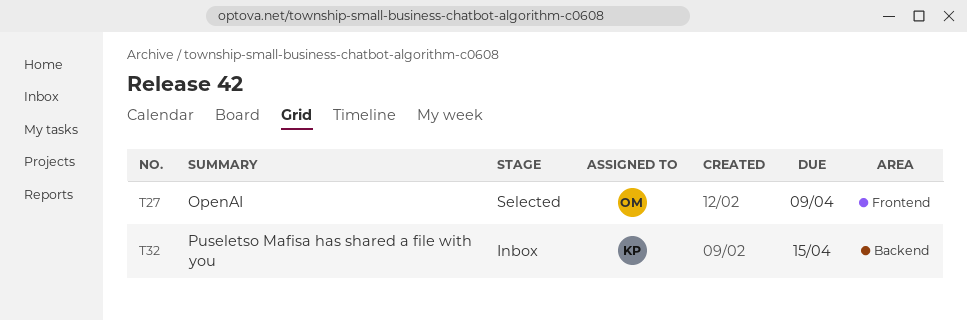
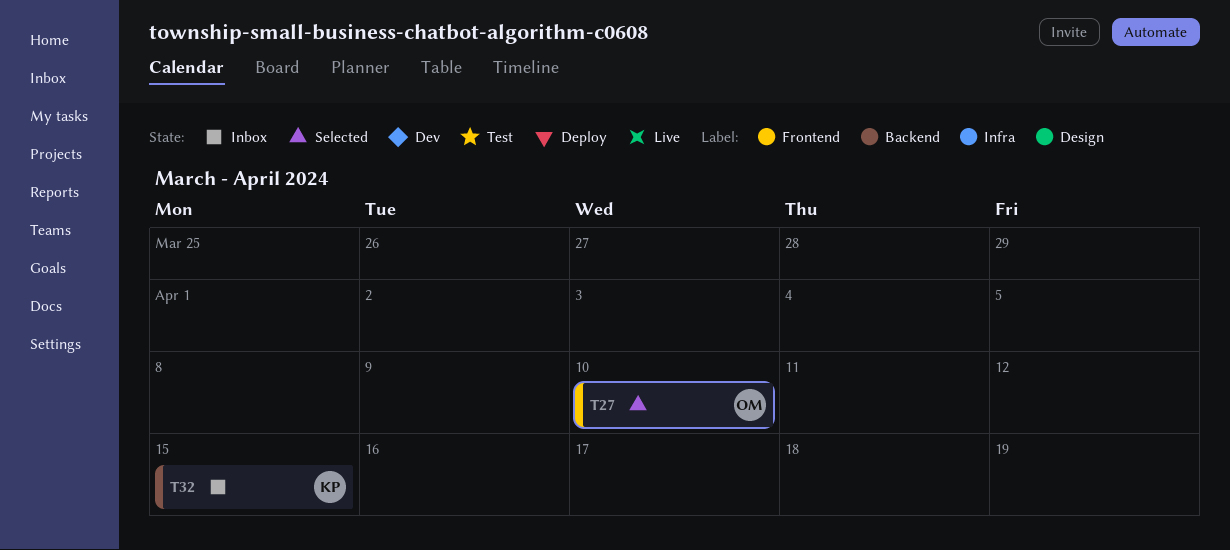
T27, due: Apr 9 -> Apr 10

